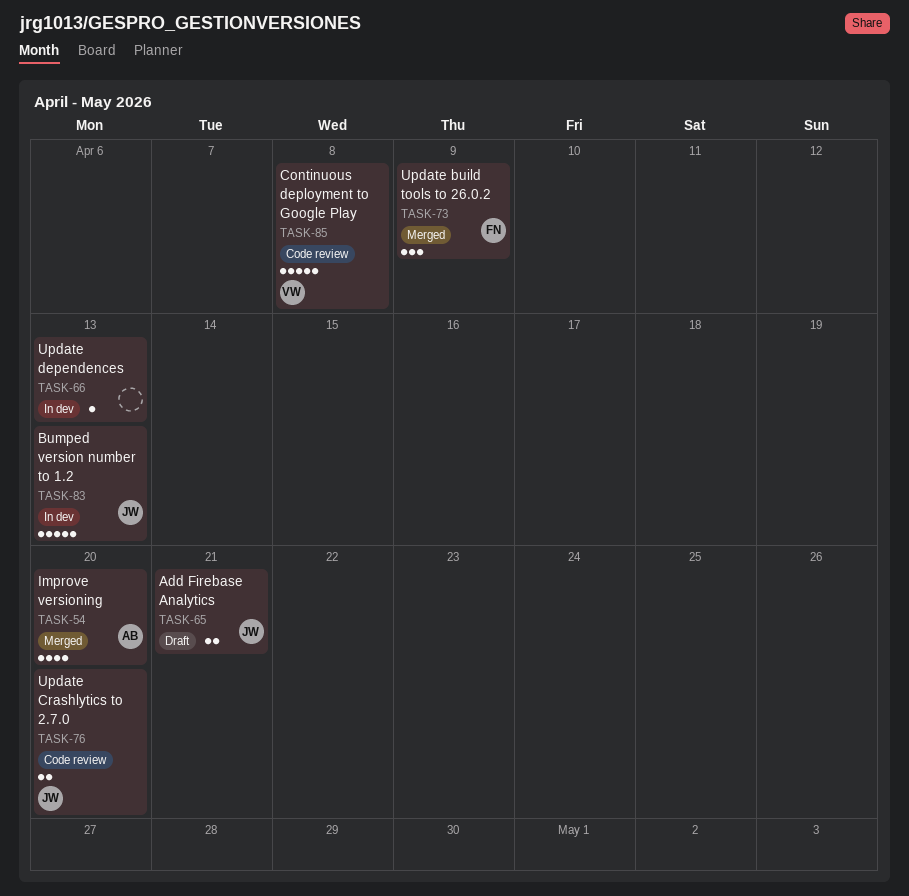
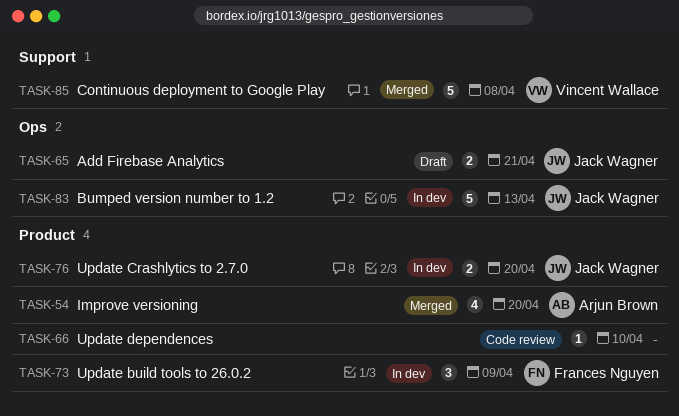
TASK-66, status: In dev -> Code review
TASK-66, due: Apr 13 -> Apr 10
TASK-73, status: Merged -> In dev
TASK-76, status: Code review -> In dev
TASK-85, status: Code review -> Merged

